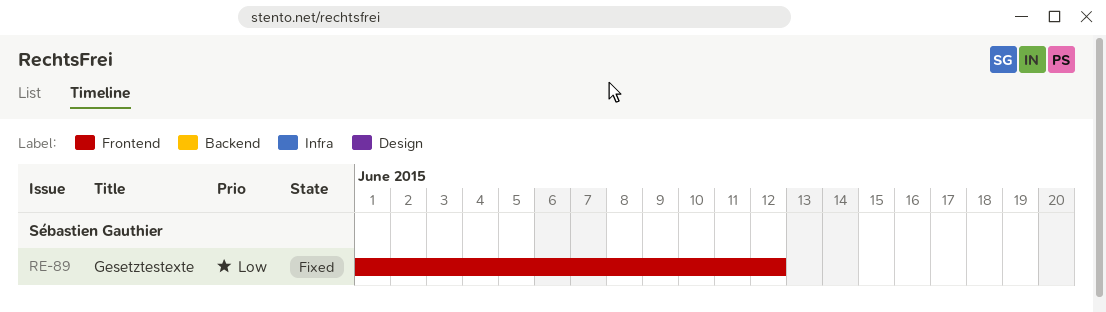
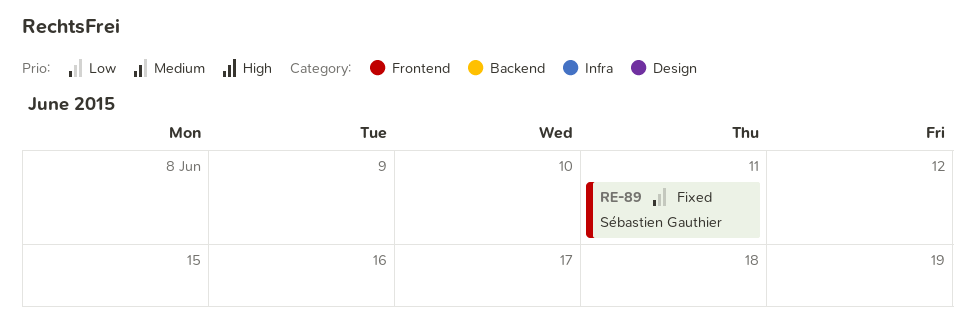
RE-89, due: Jun 12 -> Jun 11

